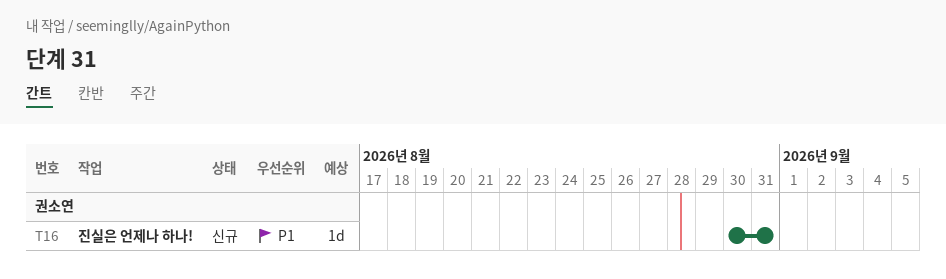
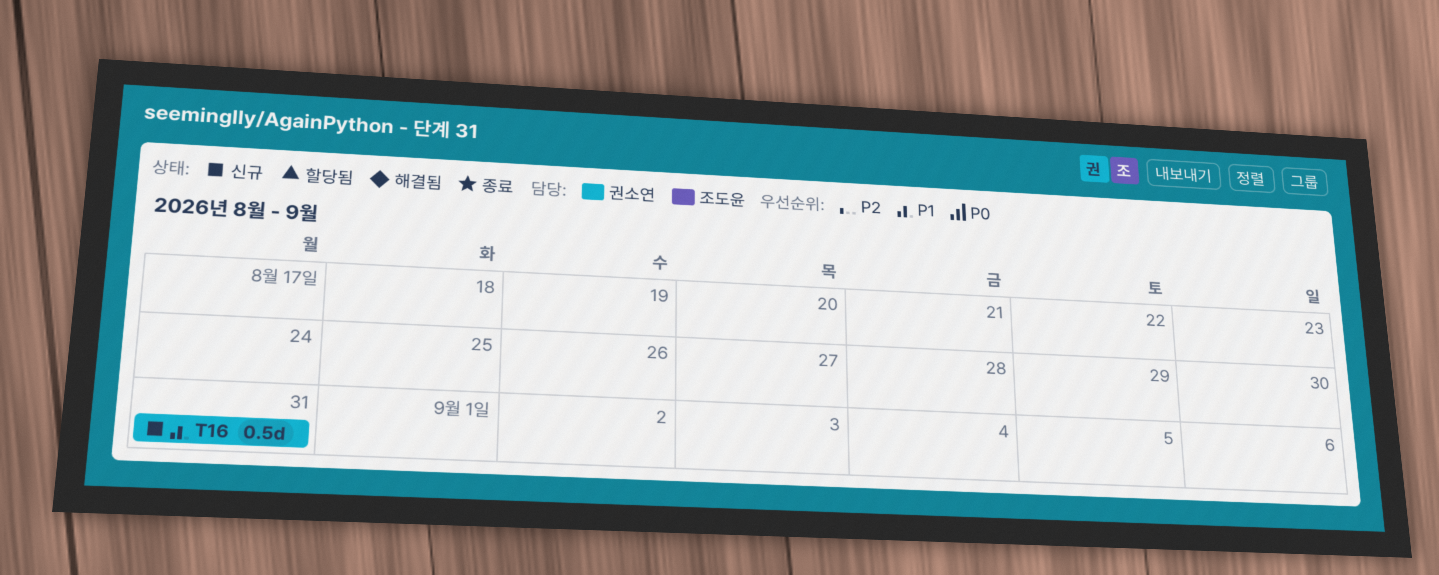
T16, estimate: 1d -> 0.5d
T16, start: Aug 30 -> Aug 31

